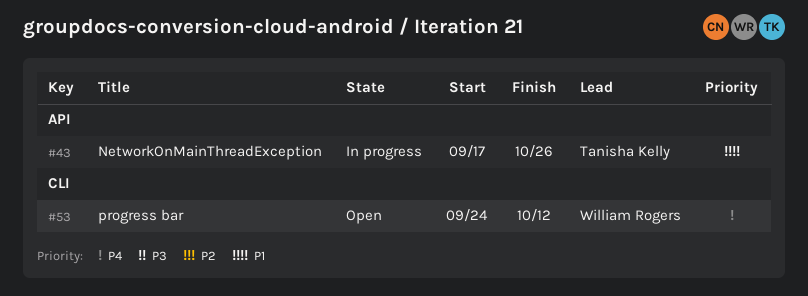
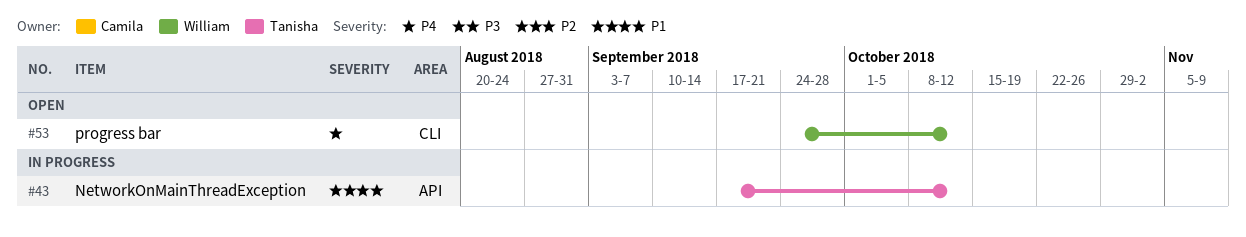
#43, due: Oct 26 -> Oct 12

